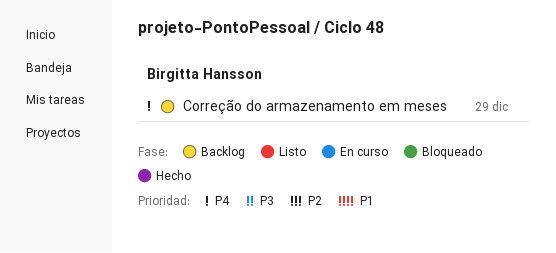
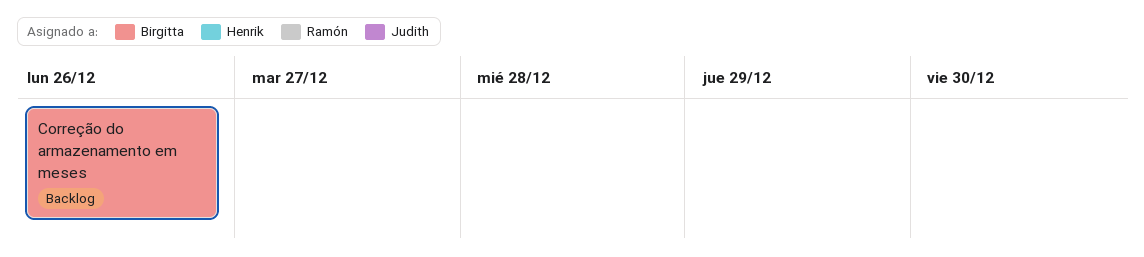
Correção do armazenamento em meses, due: Dec 29 -> Dec 26

